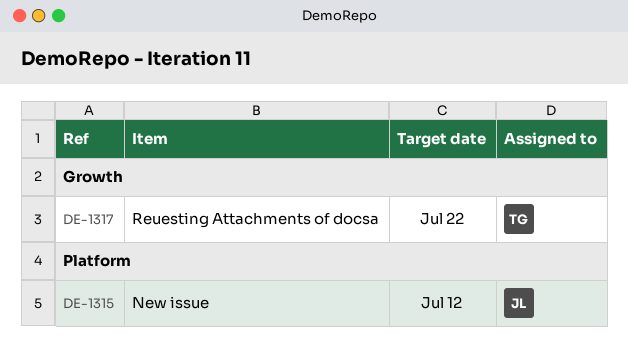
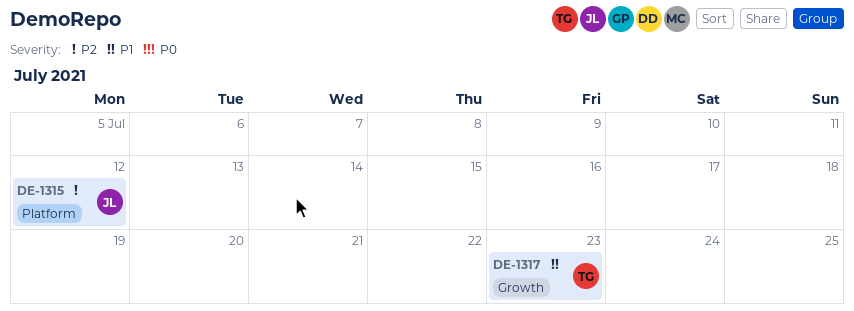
DE-1317, due: Jul 22 -> Jul 23

